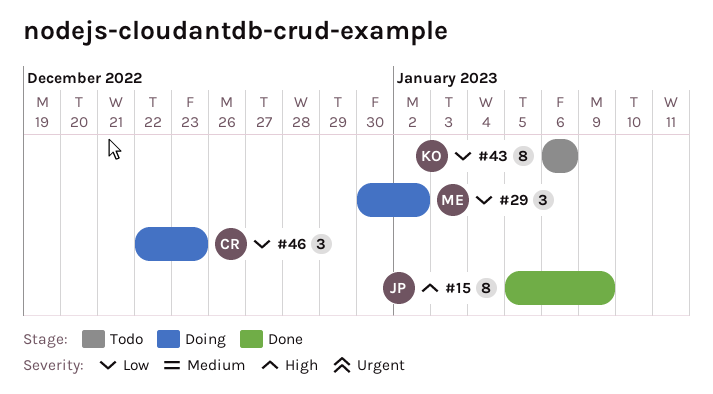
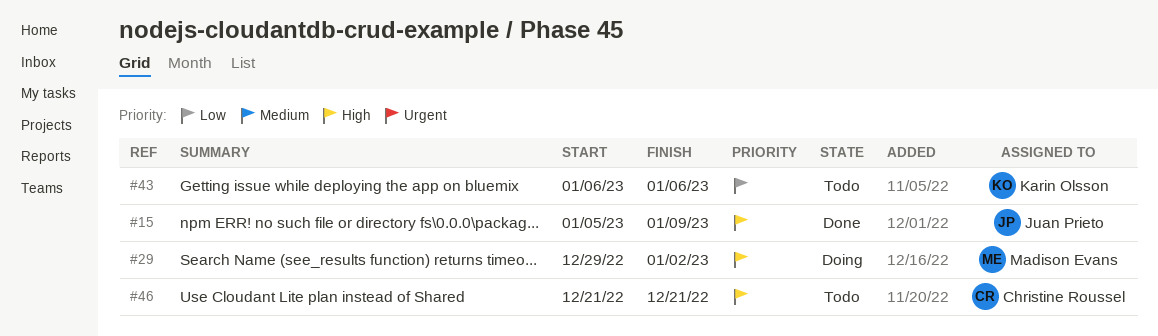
#29, priority: Low -> High
#29, start: Dec 30 -> Dec 29
#46, status: Doing -> Todo
#46, priority: Low -> High
#46, start: Dec 22 -> Dec 21
#46, due: Dec 23 -> Dec 21

